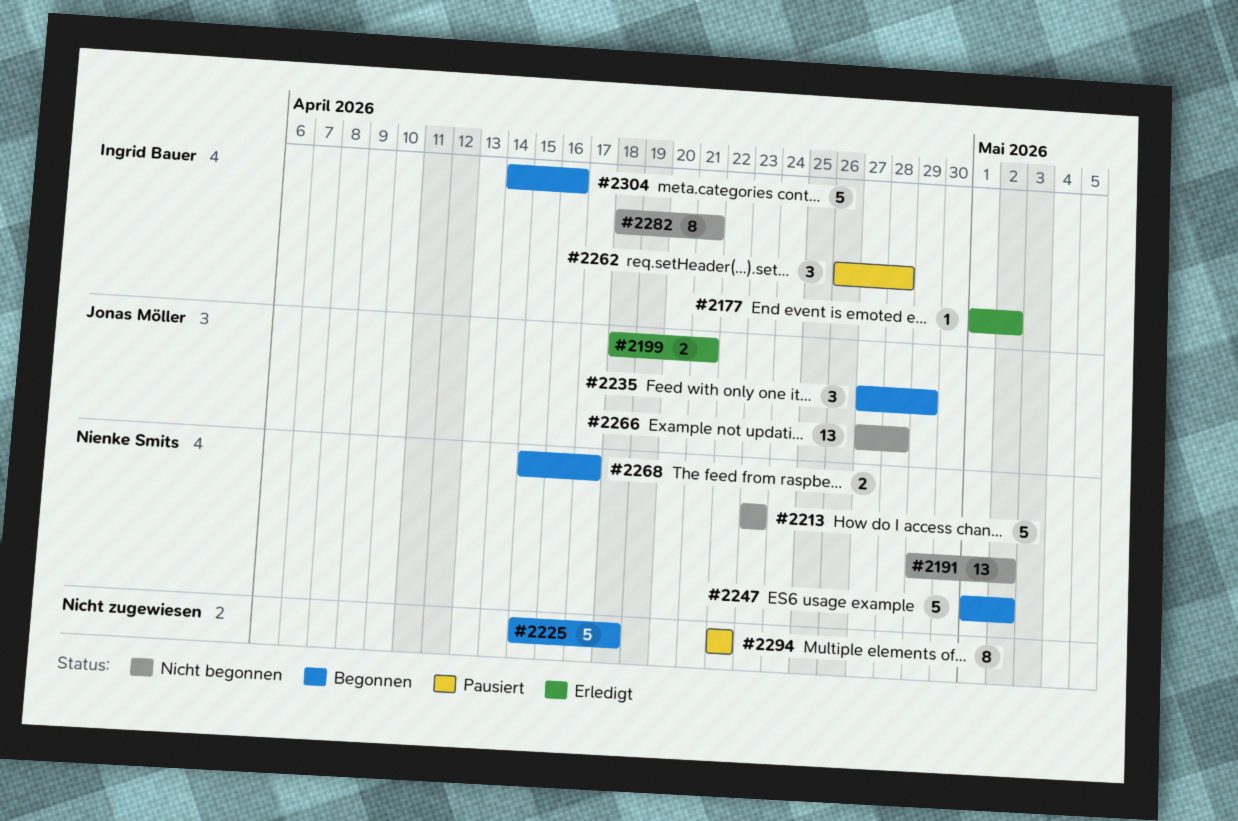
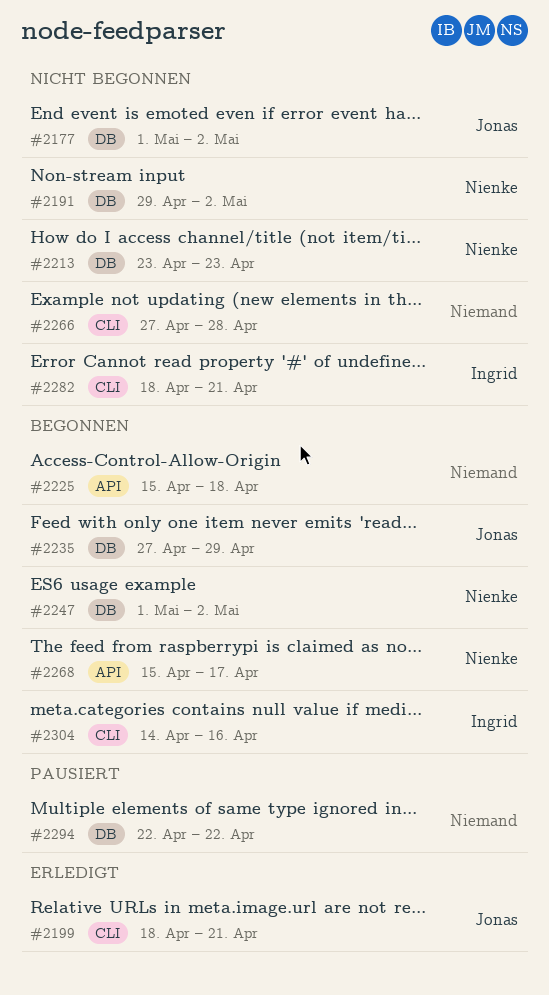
#2177, status: Erledigt -> Nicht begonnen
#2177, owner: Ingrid Bauer -> Jonas Möller
#2262: present -> none
#2266, owner: Jonas Möller -> none

